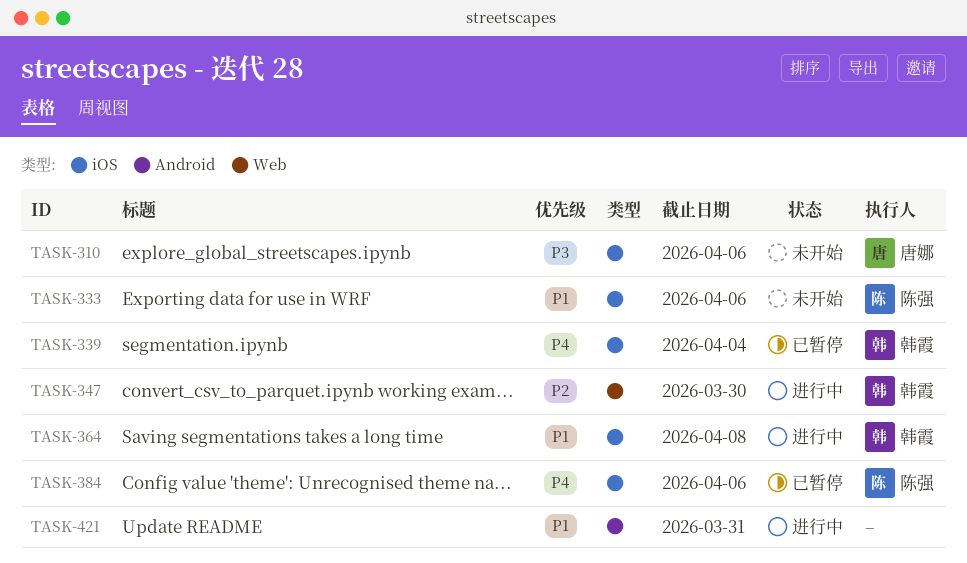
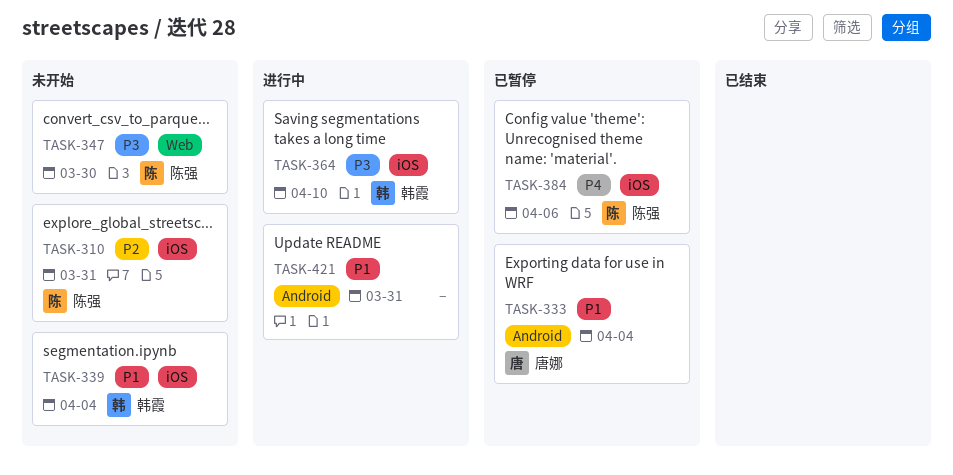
TASK-310, owner: 唐娜 -> 陈强
TASK-310, priority: P3 -> P2
TASK-310, due: Apr 6 -> Mar 31
TASK-333, status: 未开始 -> 已暂停
TASK-333, owner: 陈强 -> 唐娜
TASK-333, label: iOS -> Android
TASK-333, due: Apr 6 -> Apr 4
TASK-339, status: 已暂停 -> 未开始
TASK-339, priority: P4 -> P1
TASK-347, status: 进行中 -> 未开始
TASK-347, owner: 韩霞 -> 陈强
TASK-347, priority: P2 -> P3
TASK-364, priority: P1 -> P3
TASK-364, due: Apr 8 -> Apr 10

